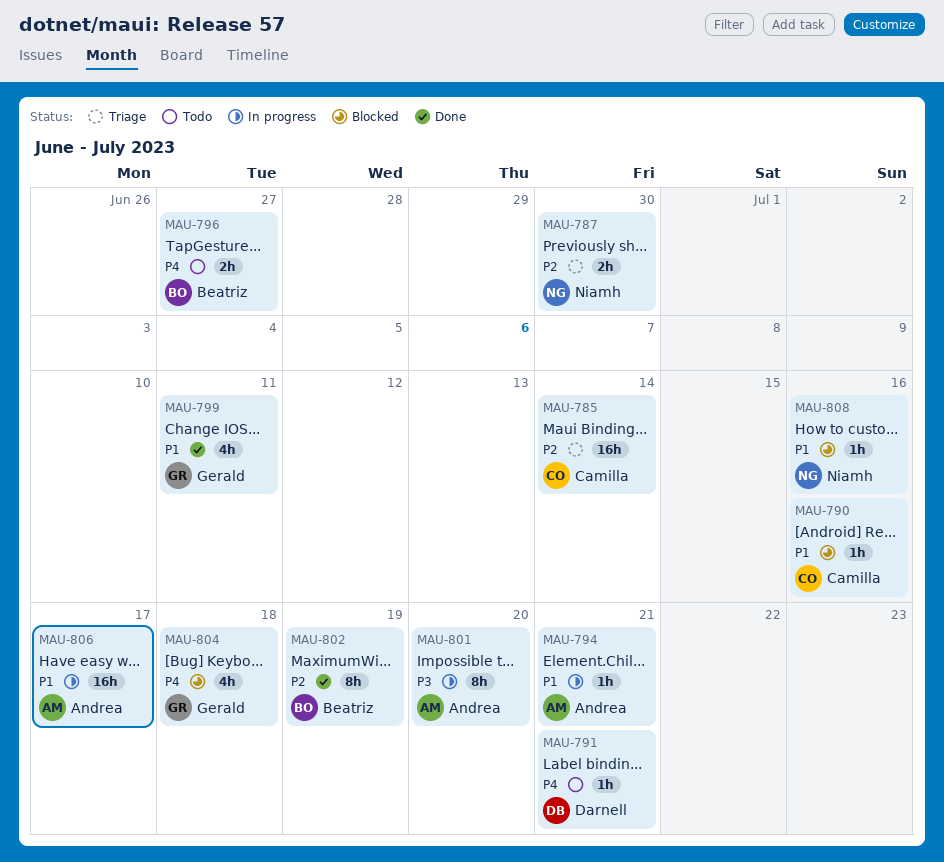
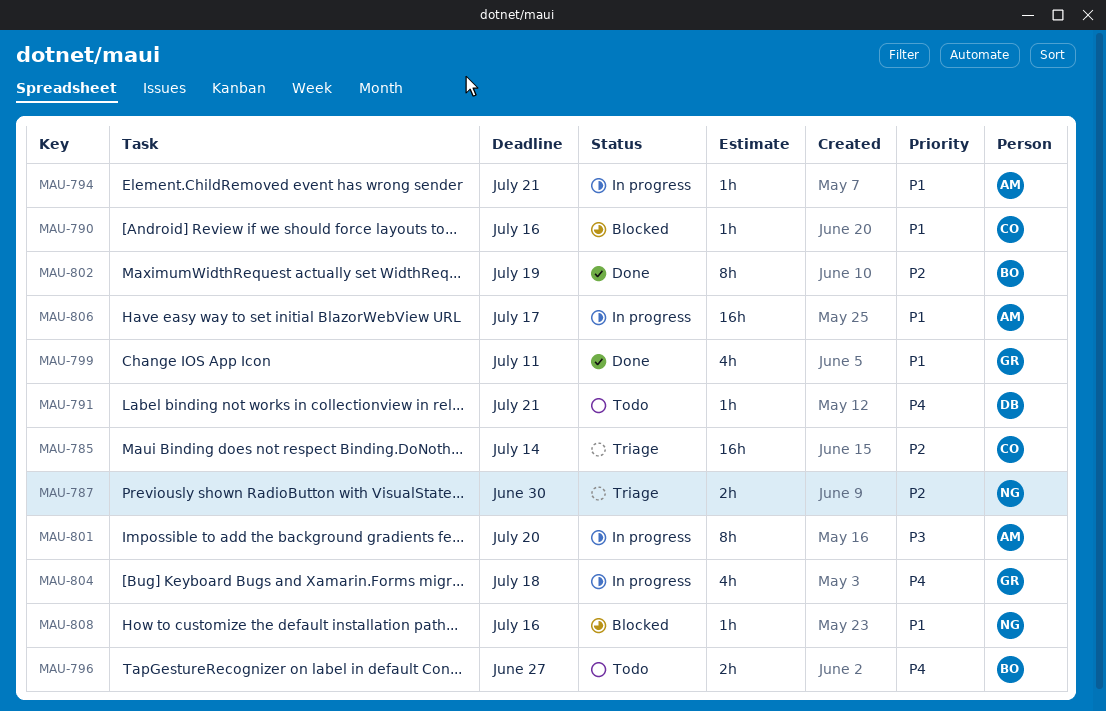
MAU-804, status: Blocked -> In progress

